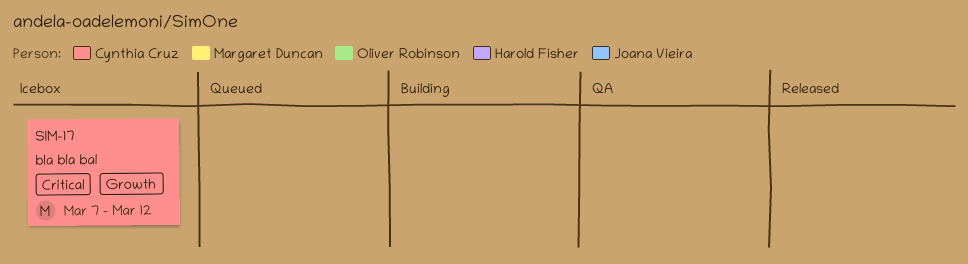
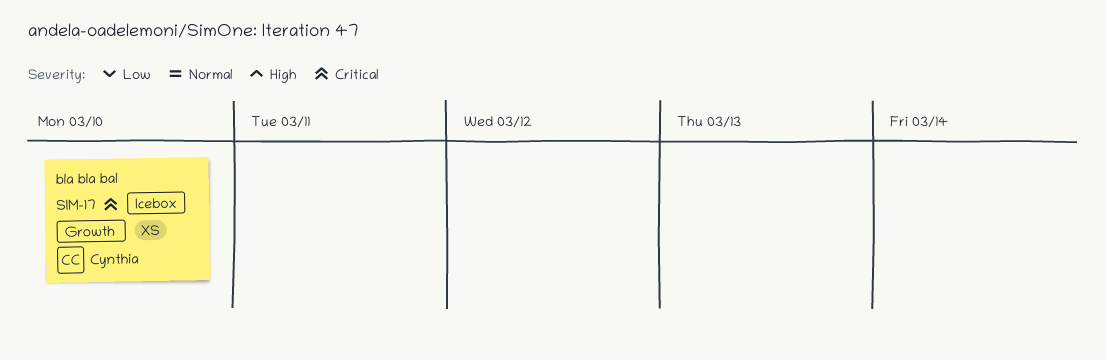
SIM-17, estimate: M -> XS
SIM-17, due: Mar 12 -> Mar 10

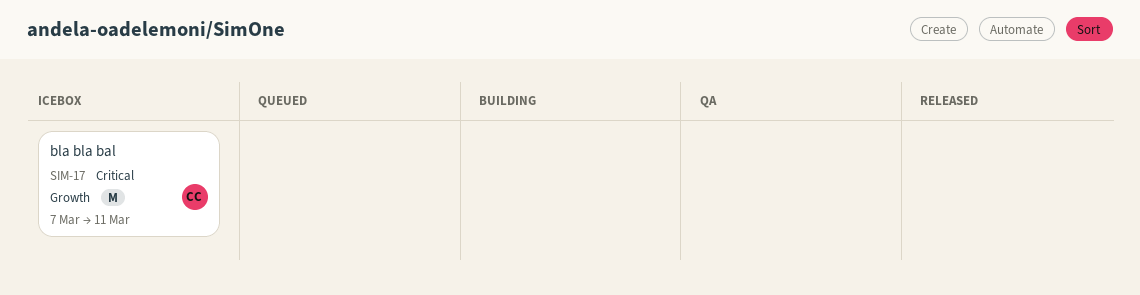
SIM-17, estimate: XS -> M
SIM-17, due: Mar 10 -> Mar 11

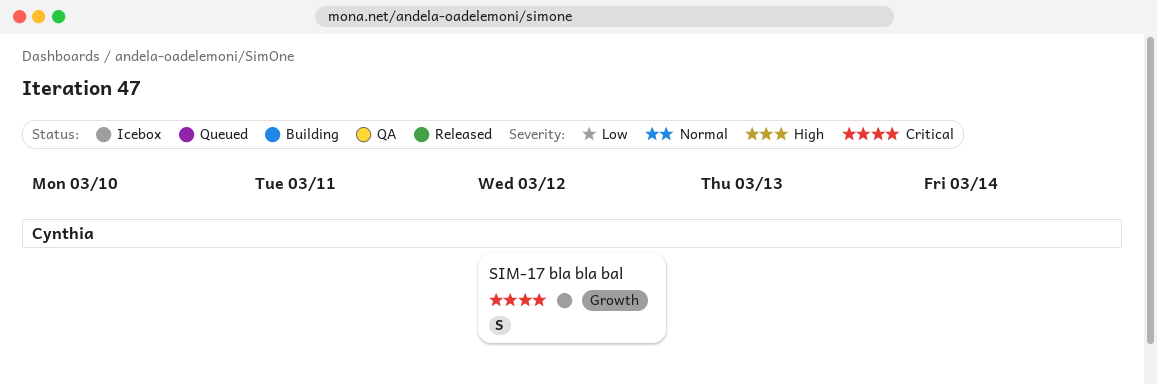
SIM-17, estimate: M -> S
SIM-17, due: Mar 11 -> Mar 12

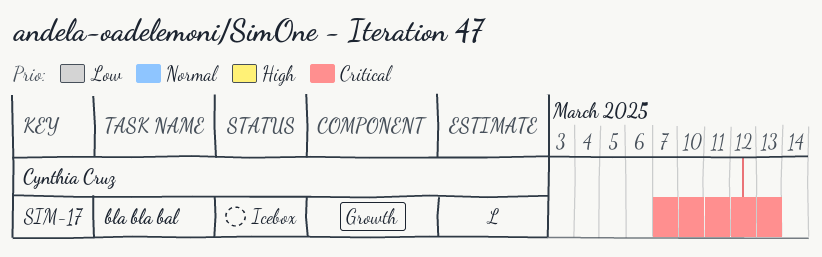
SIM-17, estimate: S -> L
SIM-17, due: Mar 12 -> Mar 13

